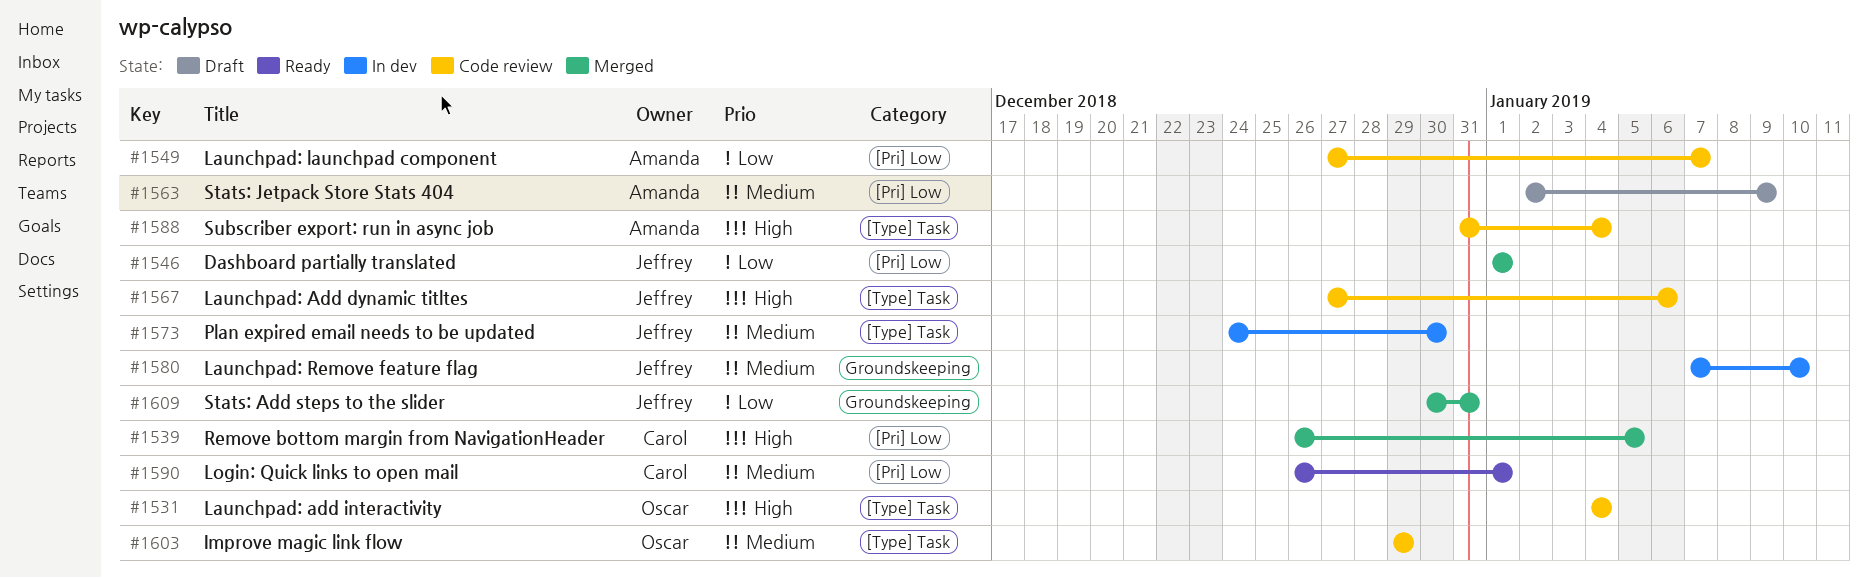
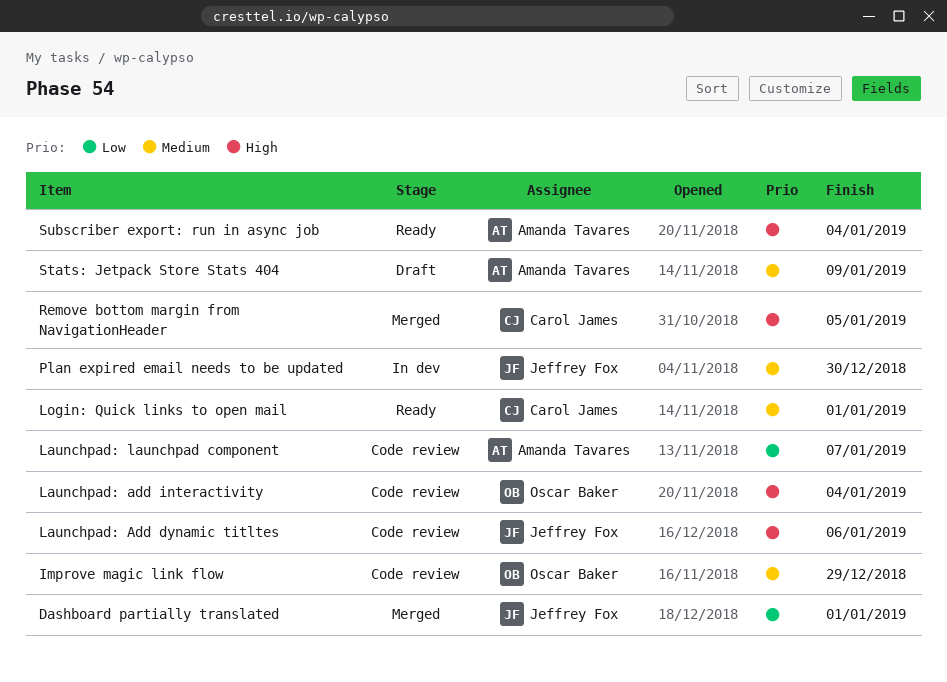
Launchpad: Remove feature flag: present -> none
Stats: Add steps to the slider: present -> none
Subscriber export: run in async job, status: Code review -> Ready

